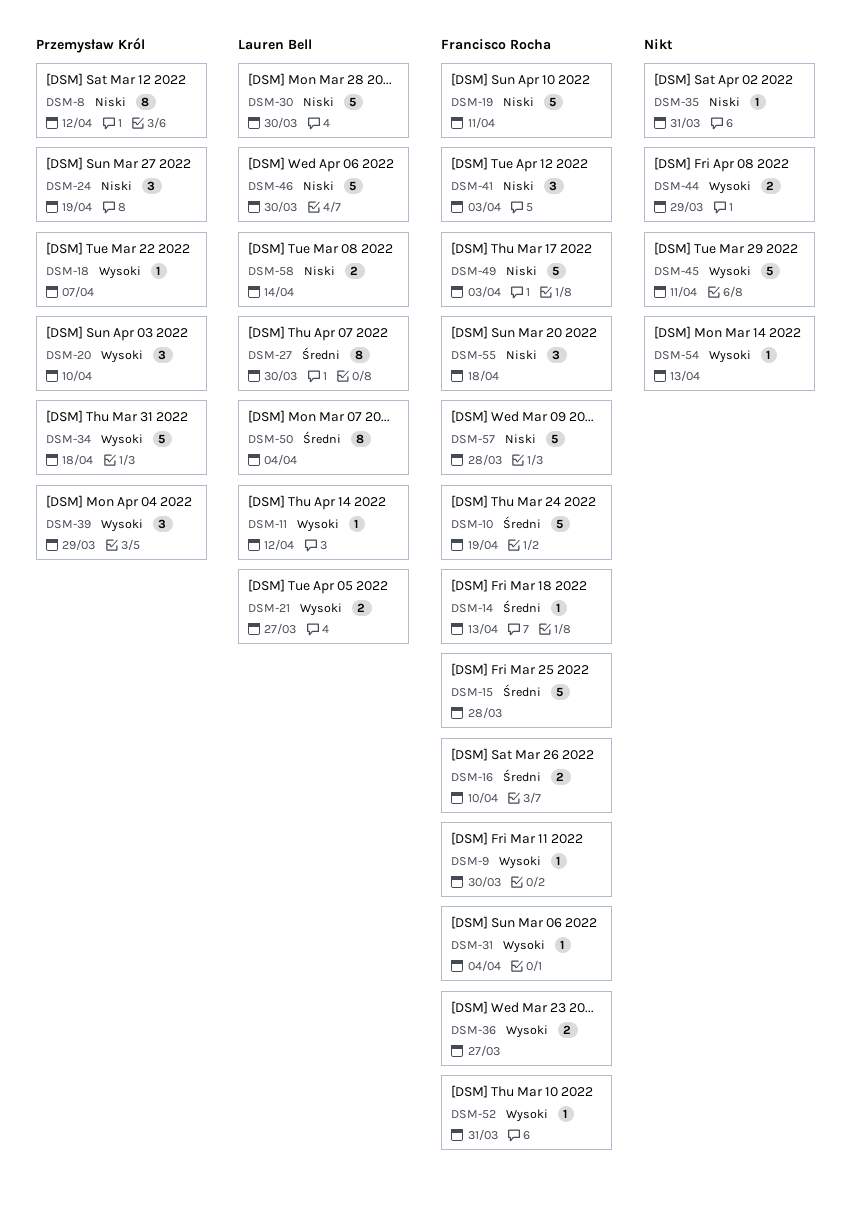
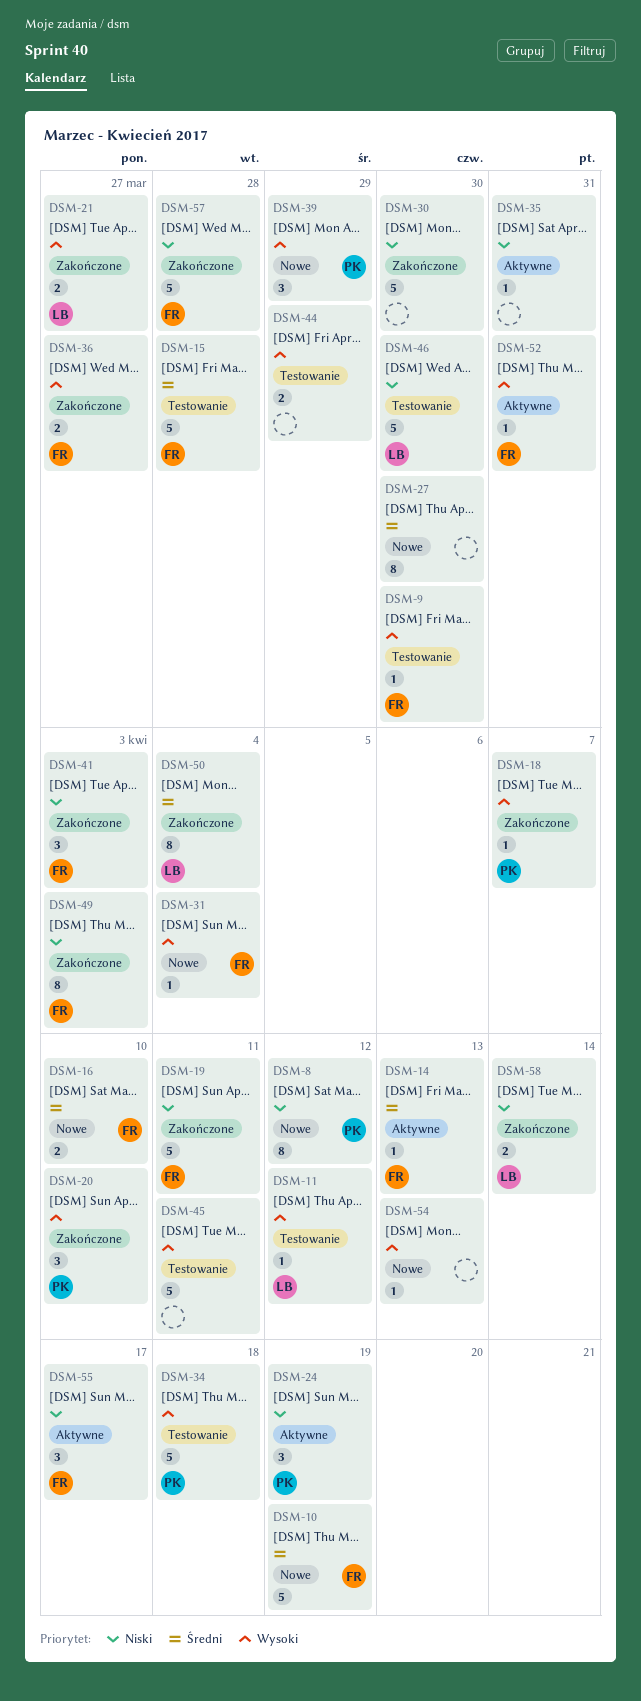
DSM-27, owner: Lauren Bell -> none
DSM-30, owner: Lauren Bell -> none
DSM-49, estimate: 5 -> 8
DSM-55, due: Apr 18 -> Apr 17

